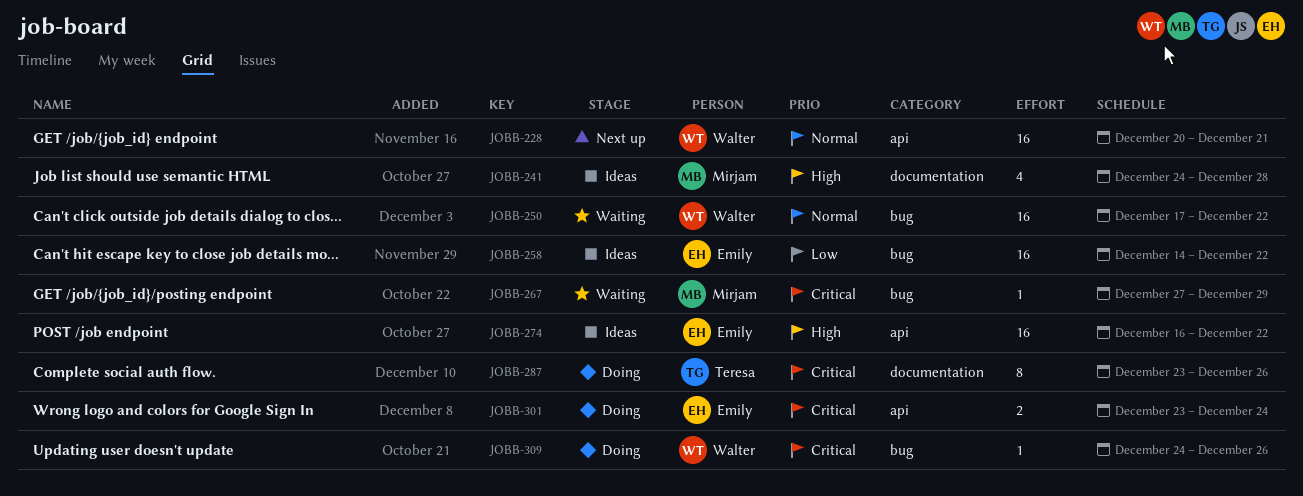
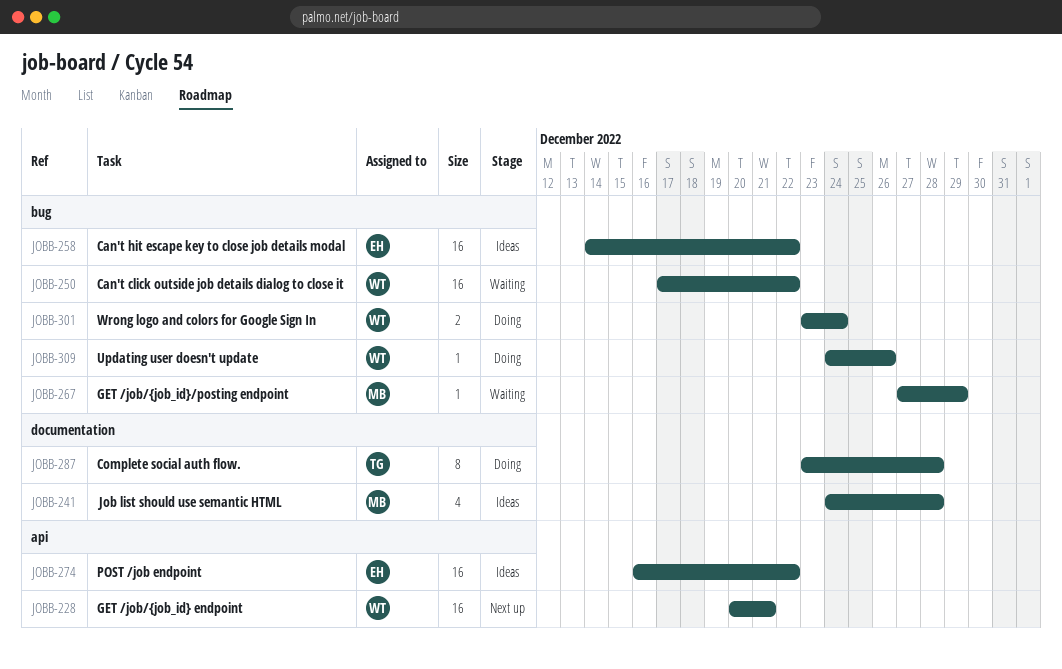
JOBB-287, due: Dec 26 -> Dec 28
JOBB-301, owner: Emily -> Walter
JOBB-301, label: api -> bug

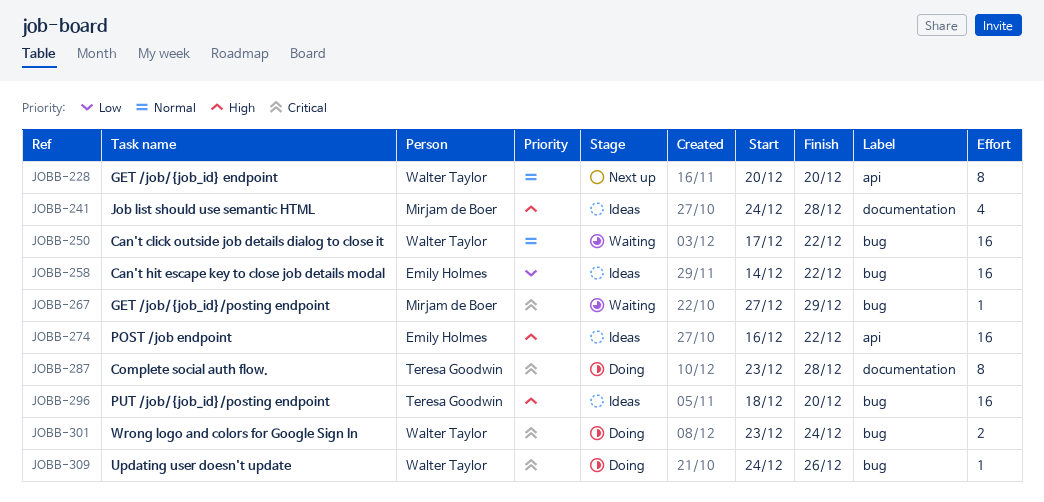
JOBB-228, estimate: 16 -> 8
JOBB-228, due: Dec 21 -> Dec 20
JOBB-296: none -> present

